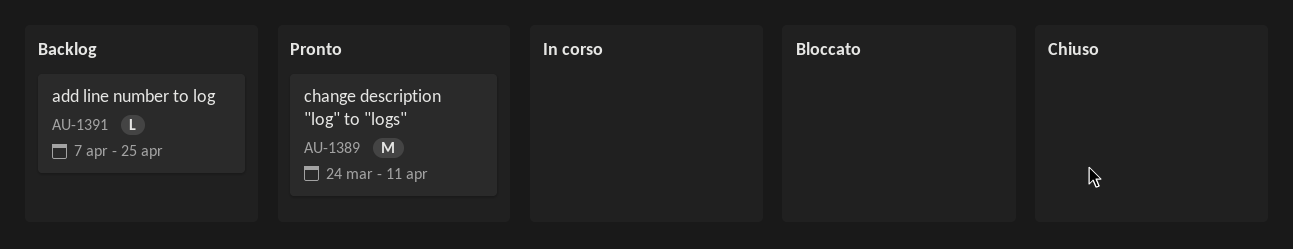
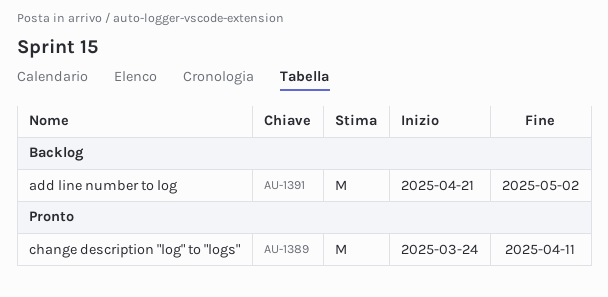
AU-1391, estimate: L -> M
AU-1391, start: Apr 7 -> Apr 21
AU-1391, due: Apr 25 -> May 2

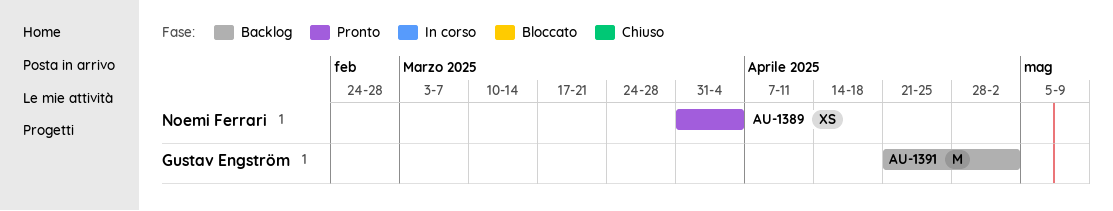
AU-1389, estimate: M -> XS
AU-1389, start: Mar 24 -> Mar 31
AU-1389, due: Apr 11 -> Apr 4

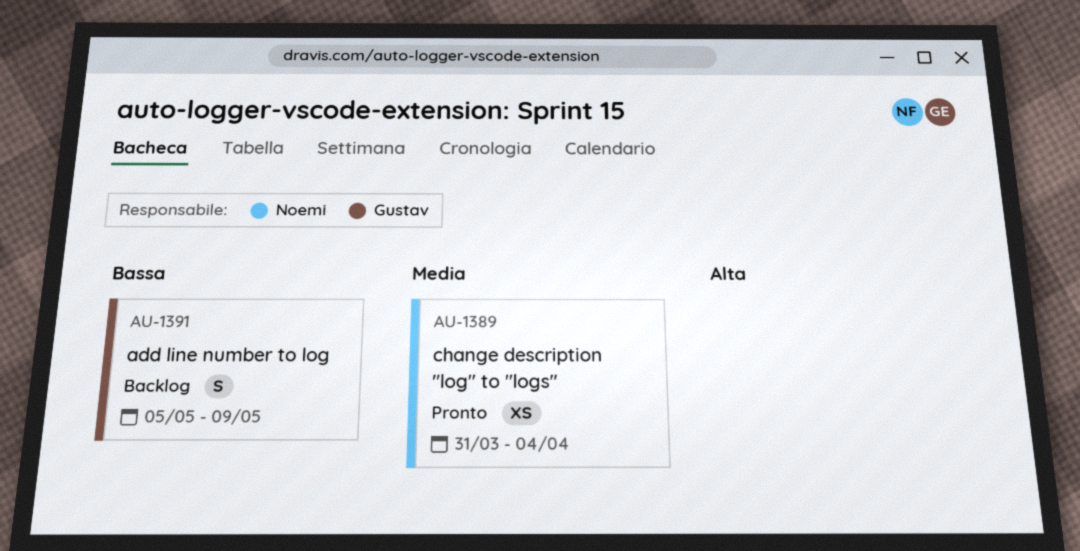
AU-1391, estimate: M -> S
AU-1391, start: Apr 21 -> May 5
AU-1391, due: May 2 -> May 9

